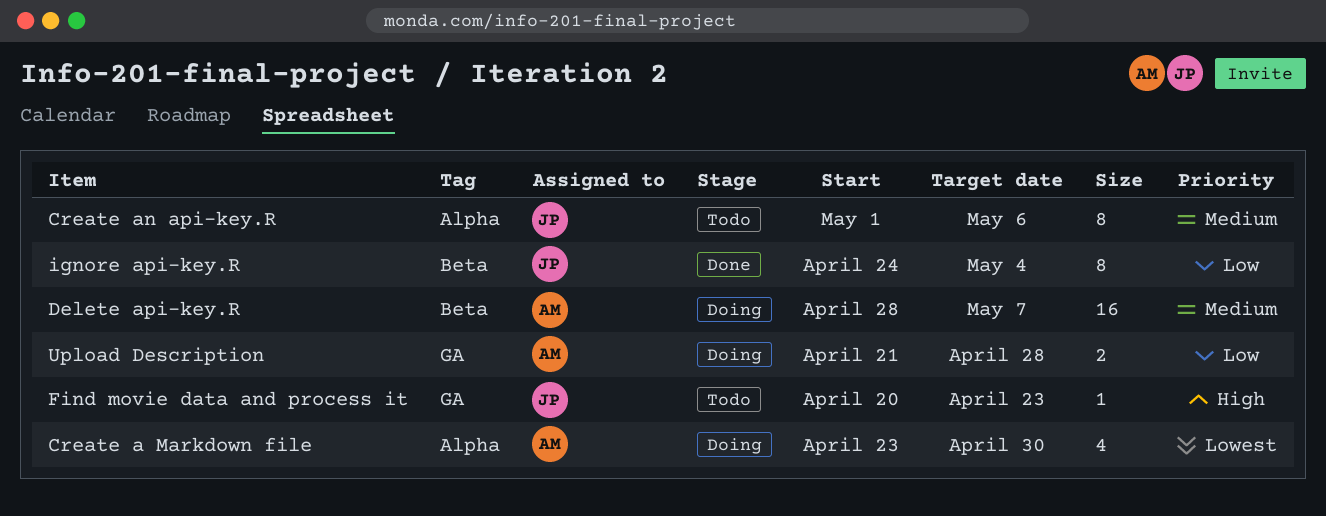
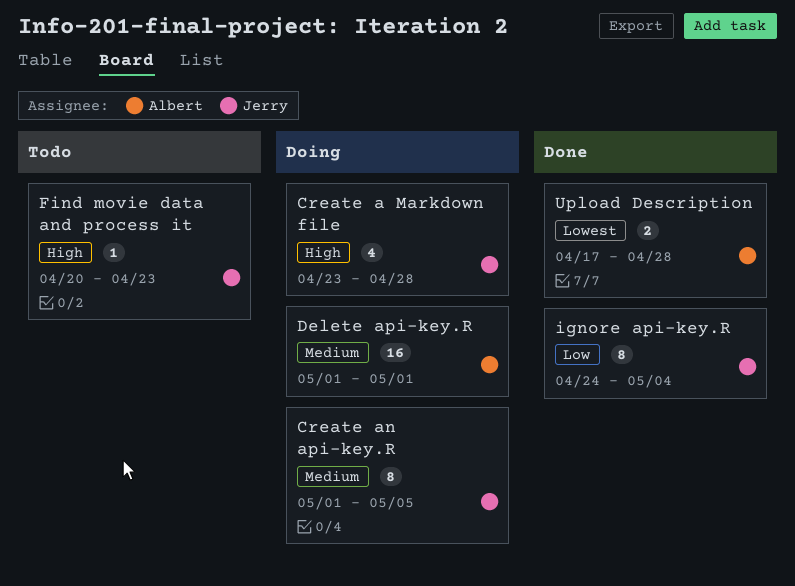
Create a Markdown file, owner: Albert -> Jerry
Create a Markdown file, priority: Lowest -> High
Create a Markdown file, due: Apr 30 -> Apr 28
Create an api-key.R, status: Todo -> Doing
Create an api-key.R, due: May 6 -> May 5
Delete api-key.R, start: Apr 28 -> May 1
Delete api-key.R, due: May 7 -> May 1
Upload Description, status: Doing -> Done
Upload Description, priority: Low -> Lowest
Upload Description, start: Apr 21 -> Apr 17

